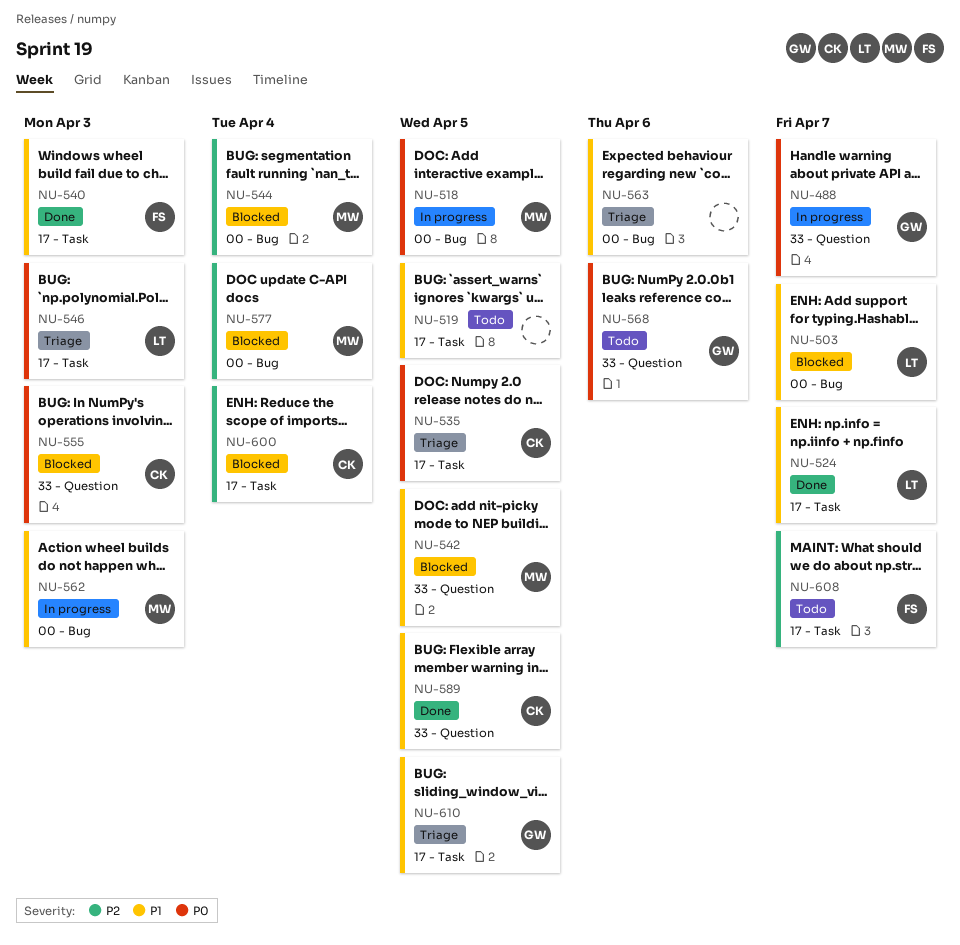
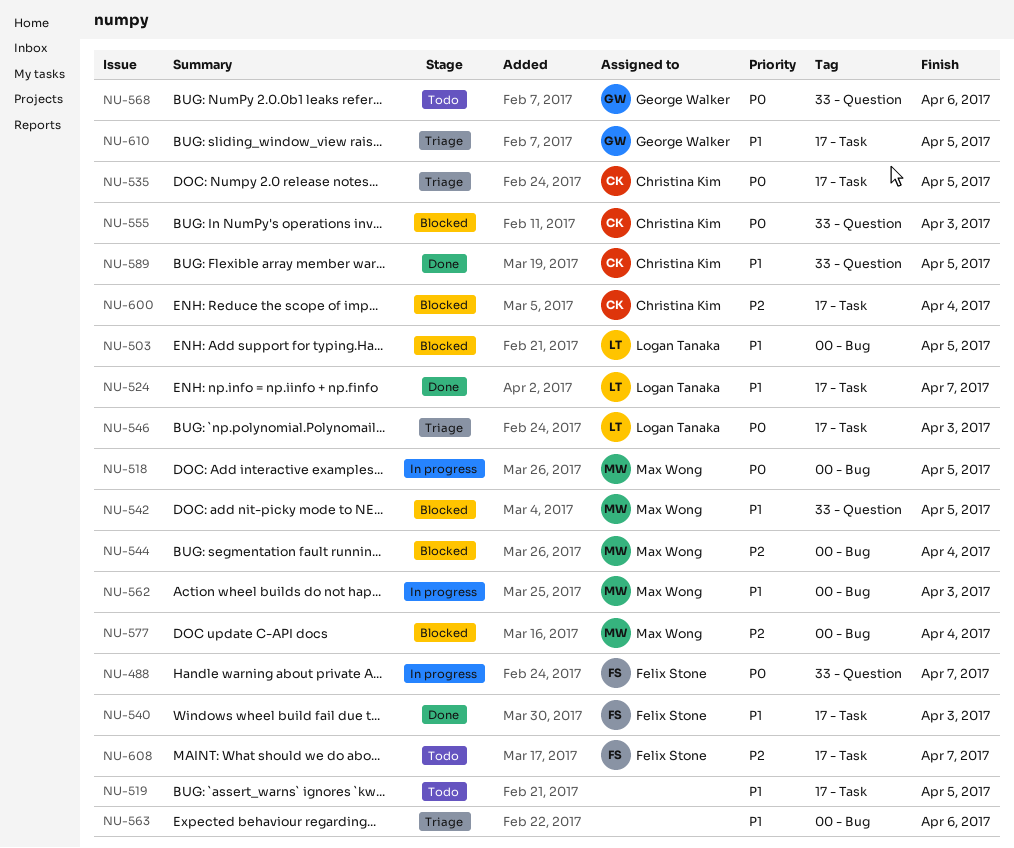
NU-488, owner: George Walker -> Felix Stone
NU-503, due: Apr 7 -> Apr 5

